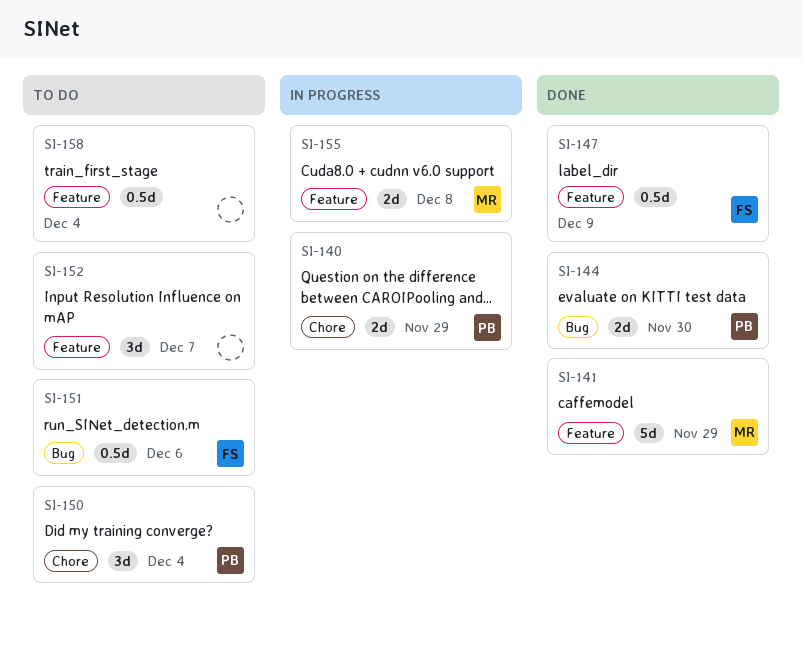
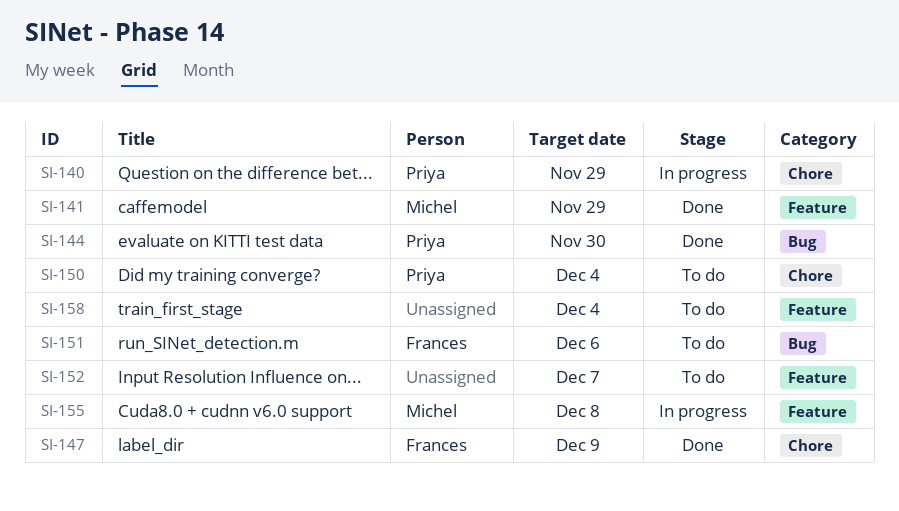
SI-147, label: Feature -> Chore

